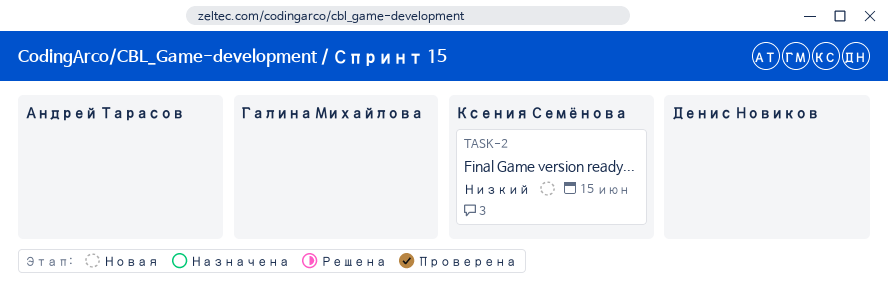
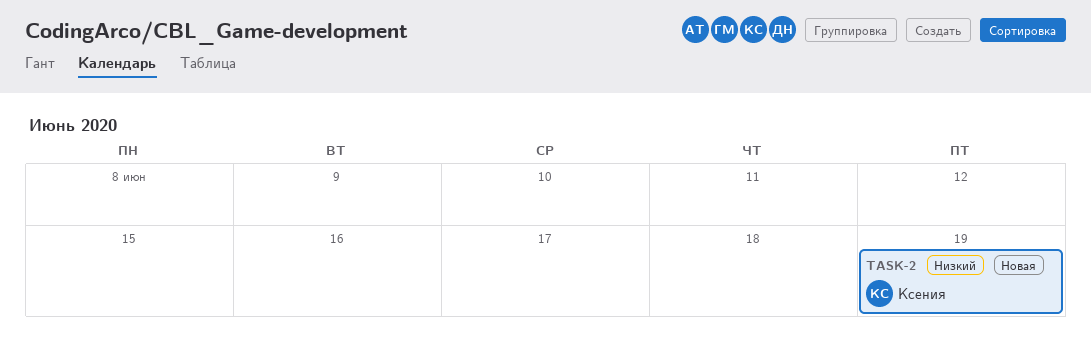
TASK-2, due: Jun 15 -> Jun 19

